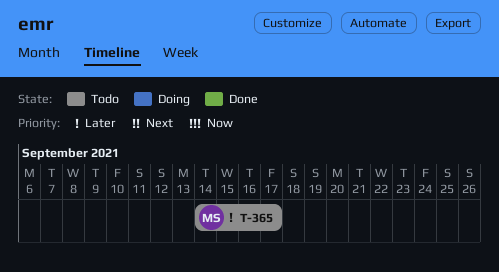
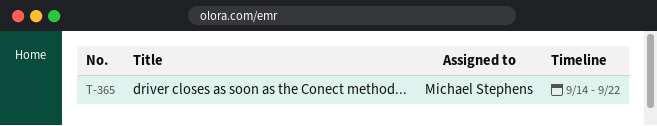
T-365, due: Sep 17 -> Sep 22

